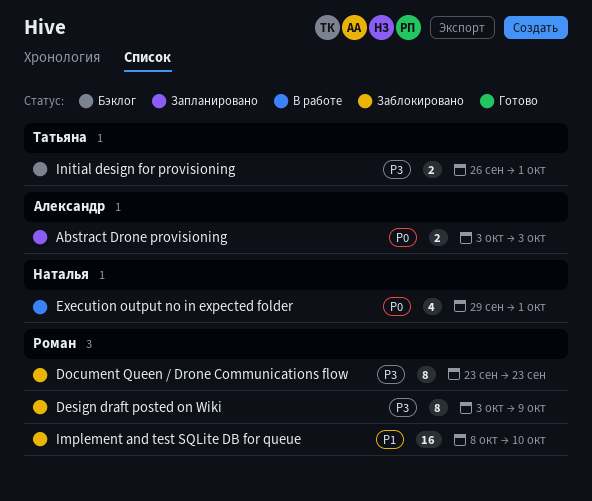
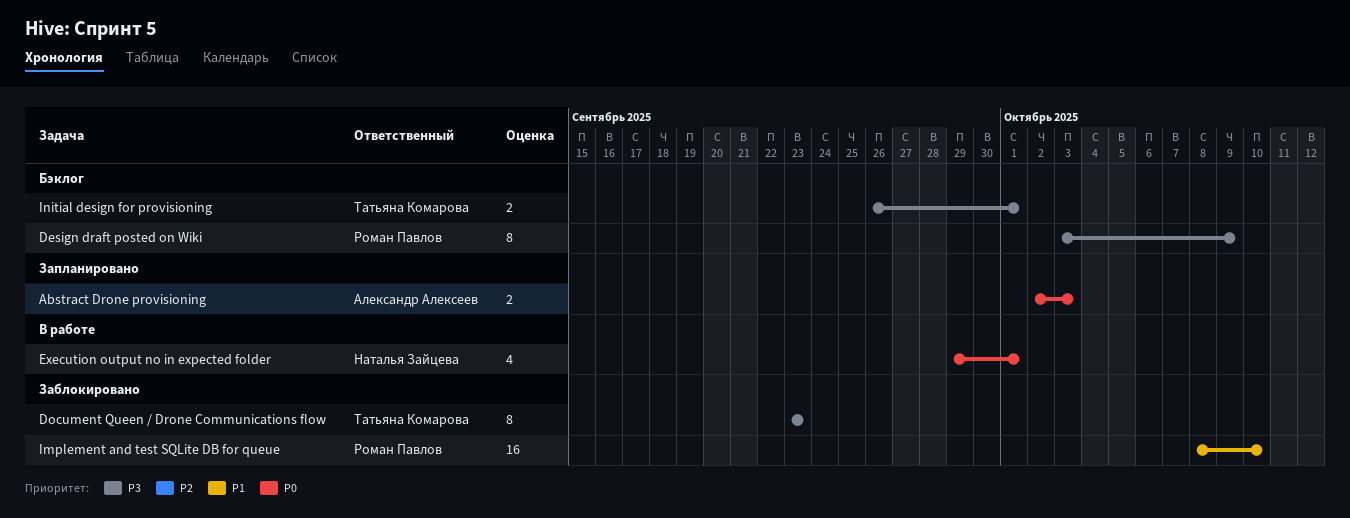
Abstract Drone provisioning, start: Oct 3 -> Oct 2
Design draft posted on Wiki, status: Заблокировано -> Бэклог
Document Queen / Drone Communications flow, owner: Роман Павлов -> Татьяна Комарова

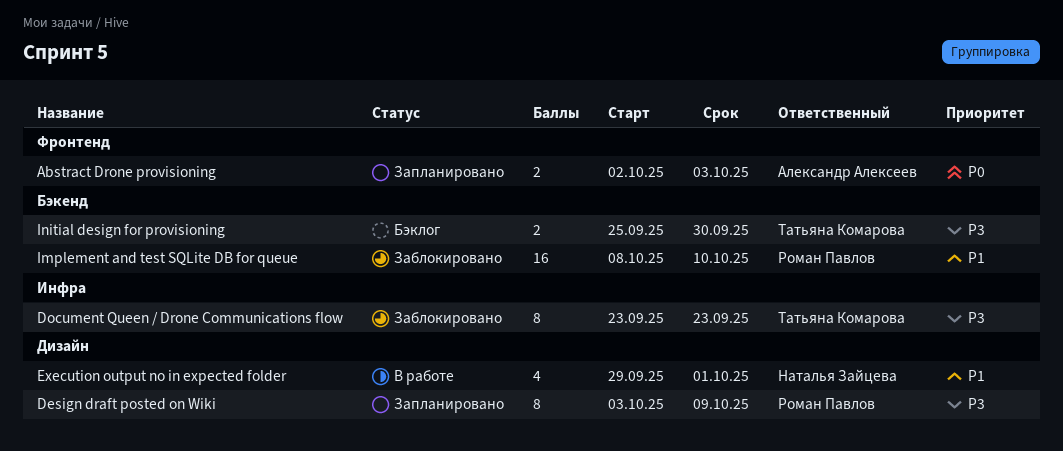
Design draft posted on Wiki, status: Бэклог -> Запланировано
Execution output no in expected folder, priority: P0 -> P1
Initial design for provisioning, start: Sep 26 -> Sep 25
Initial design for provisioning, due: Oct 1 -> Sep 30

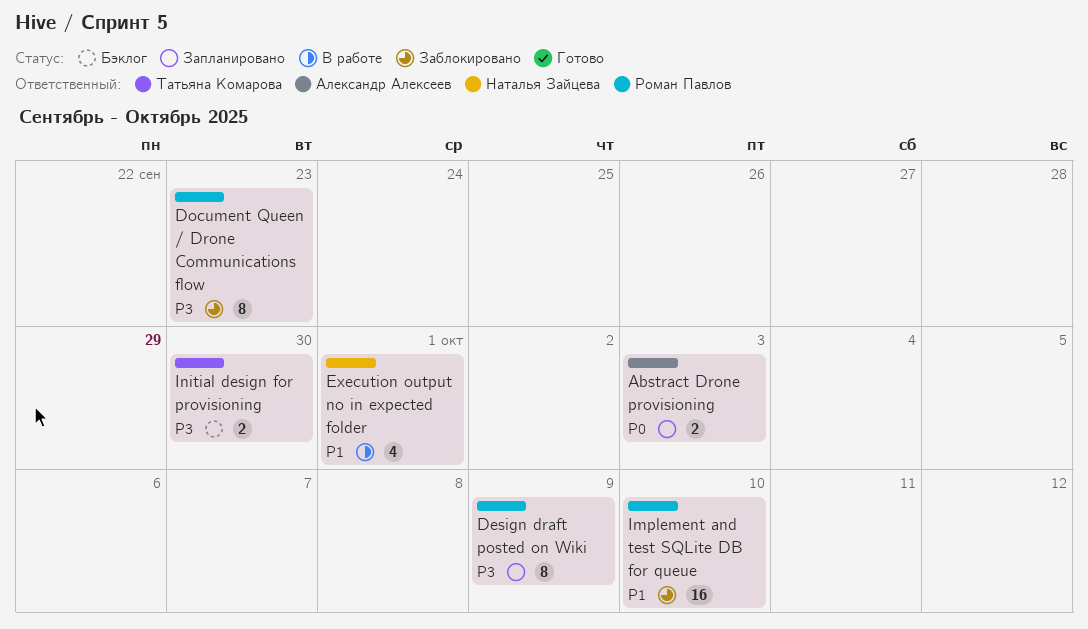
Document Queen / Drone Communications flow, owner: Татьяна Комарова -> Роман Павлов

